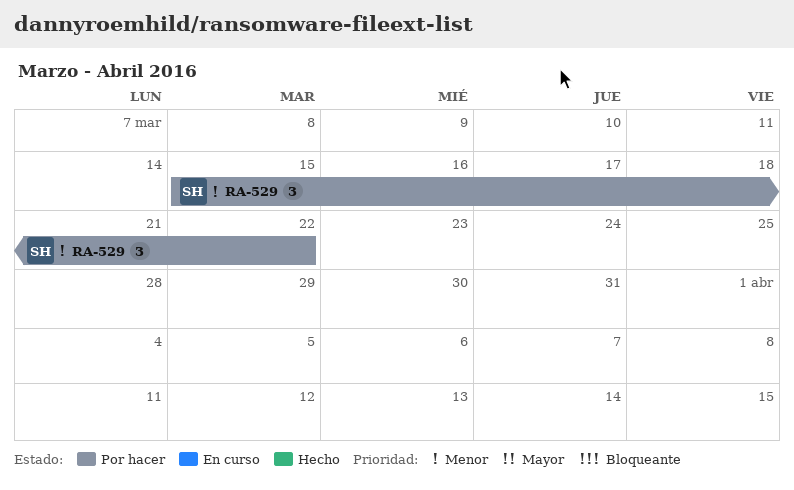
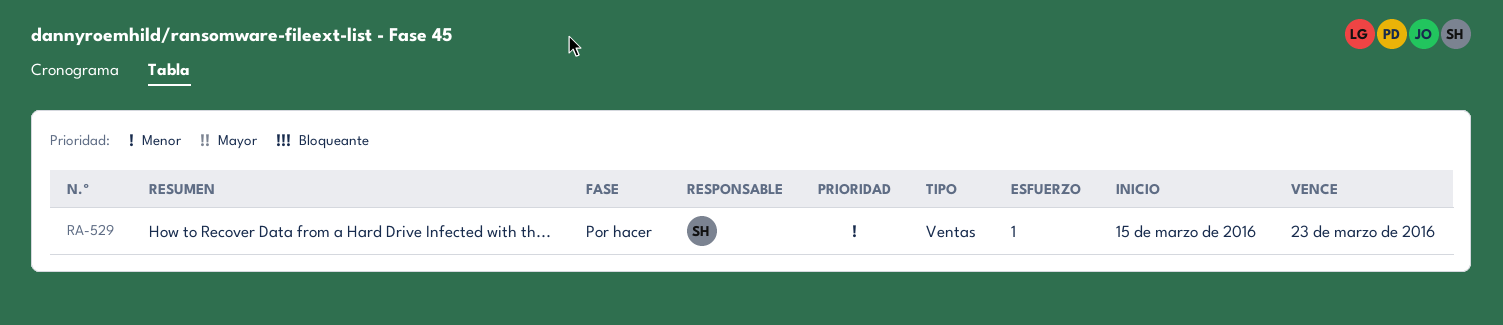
RA-529, estimate: 3 -> 1
RA-529, due: Mar 22 -> Mar 23

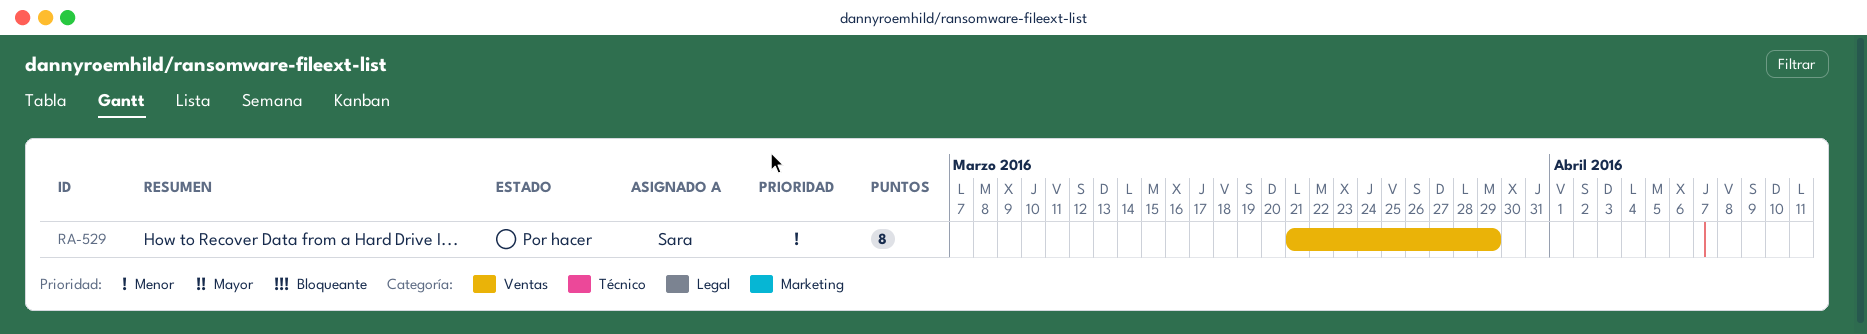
RA-529, estimate: 1 -> 8
RA-529, start: Mar 15 -> Mar 21
RA-529, due: Mar 23 -> Mar 29

